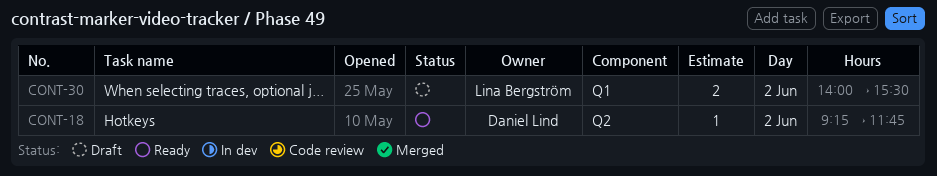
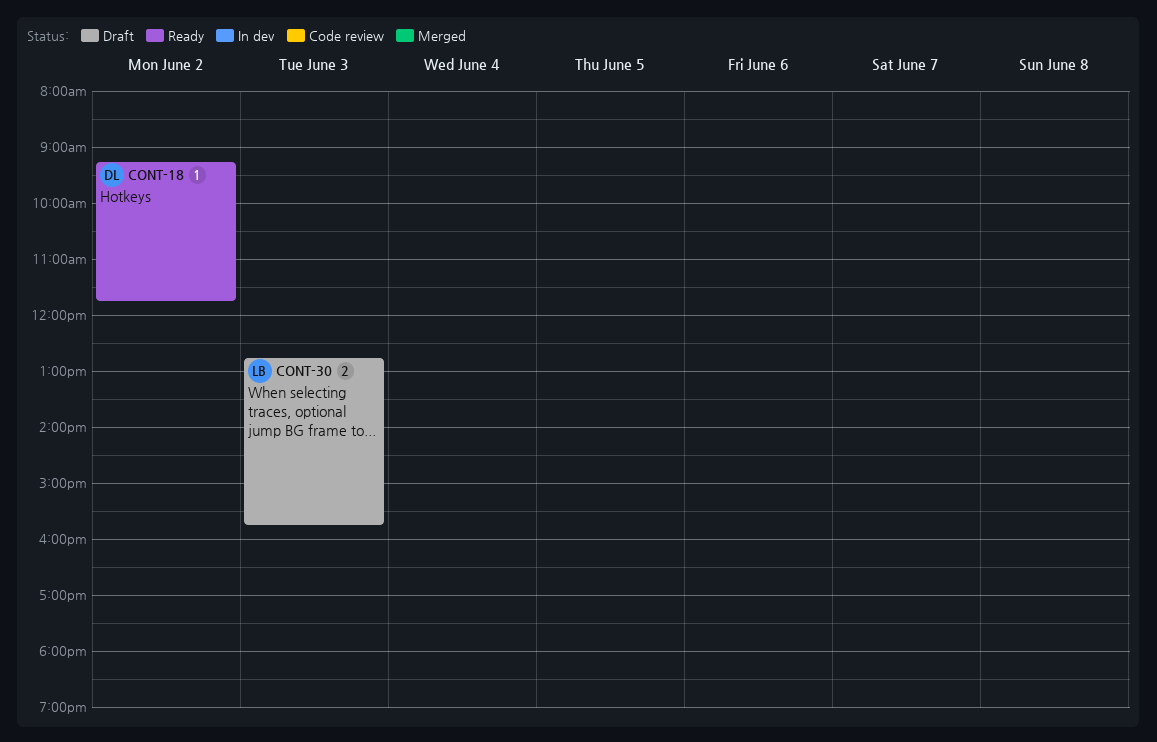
CONT-30, day: Jun 2 -> Jun 3
CONT-30, begins: 14:00 -> 12:45
CONT-30, ends: 15:30 -> 15:45

